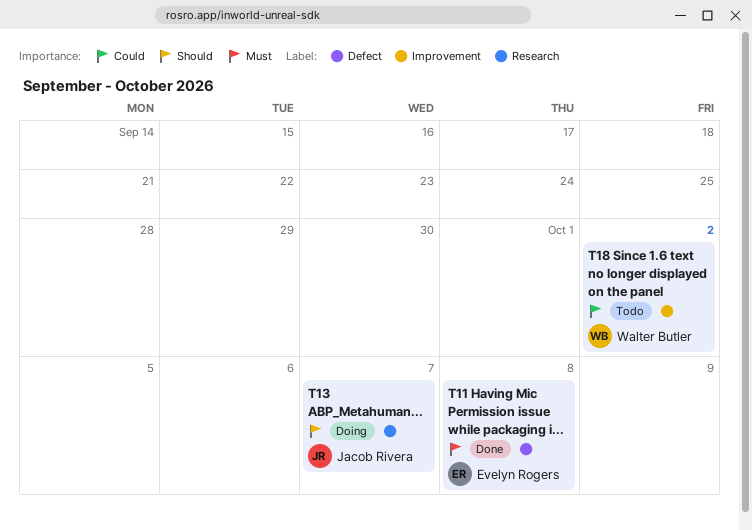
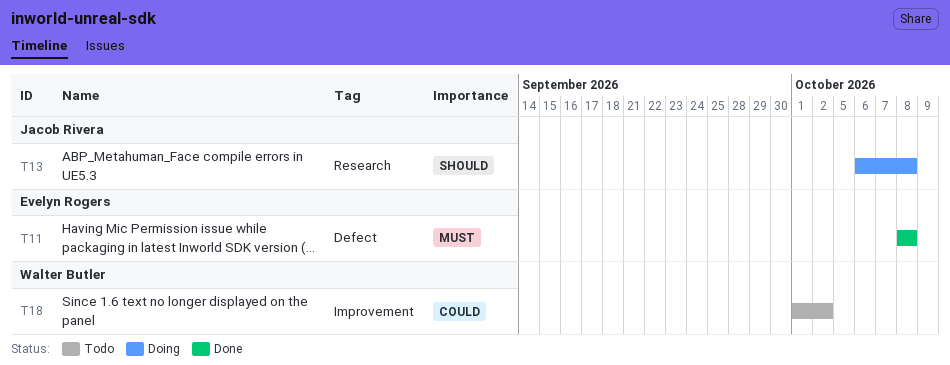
T13, due: Oct 7 -> Oct 8

